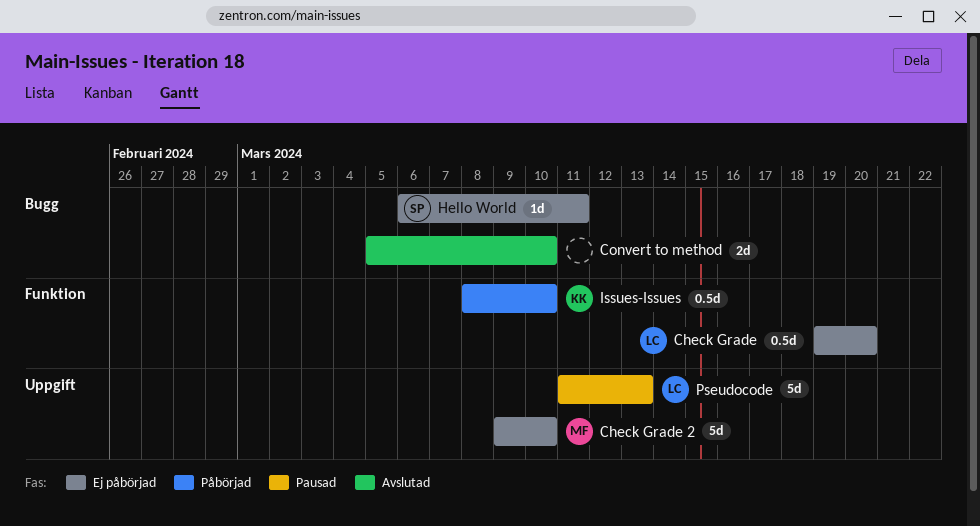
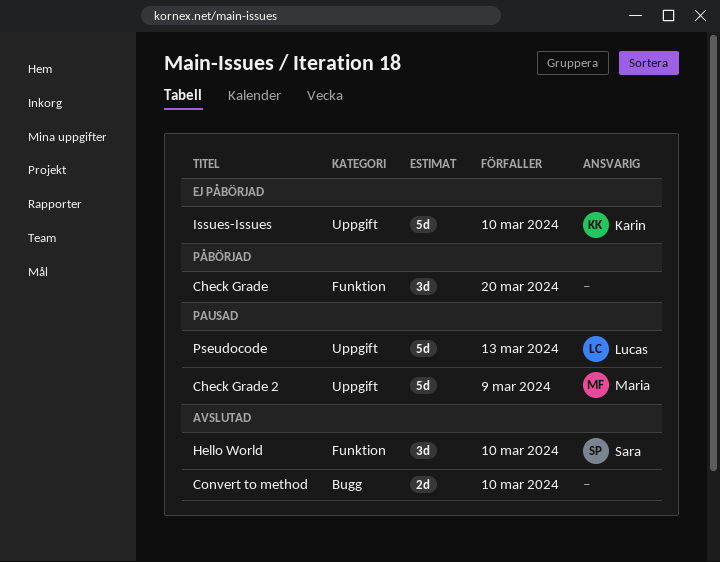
Check Grade, status: Ej påbörjad -> Påbörjad
Check Grade, owner: Lucas -> none
Check Grade, estimate: 0.5d -> 3d
Check Grade 2, status: Ej påbörjad -> Pausad
Check Grade 2, due: Mar 10 -> Mar 9
Hello World, status: Ej påbörjad -> Avslutad
Hello World, label: Bugg -> Funktion
Hello World, estimate: 1d -> 3d
Hello World, due: Mar 11 -> Mar 10
Issues-Issues, status: Påbörjad -> Ej påbörjad
Issues-Issues, label: Funktion -> Uppgift
Issues-Issues, estimate: 0.5d -> 5d

